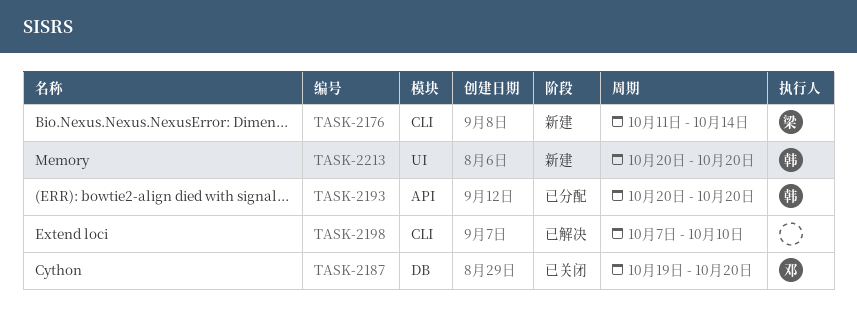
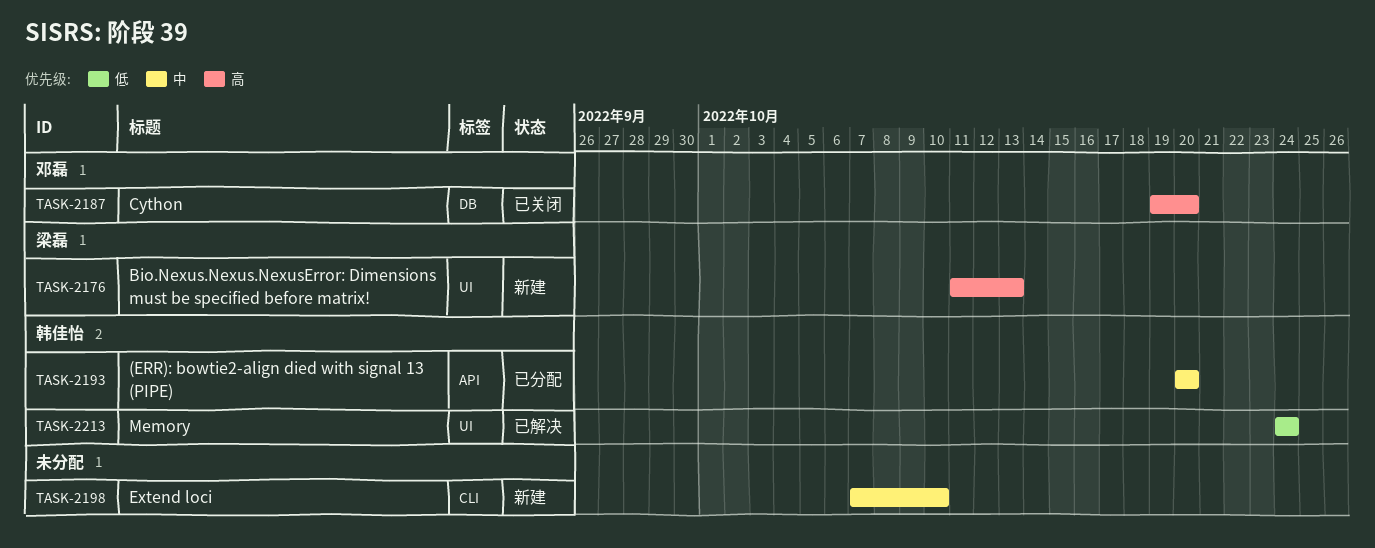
TASK-2176, label: CLI -> UI
TASK-2176, due: Oct 14 -> Oct 13
TASK-2198, status: 已解决 -> 新建
TASK-2213, status: 新建 -> 已解决
TASK-2213, start: Oct 20 -> Oct 24
TASK-2213, due: Oct 20 -> Oct 24

